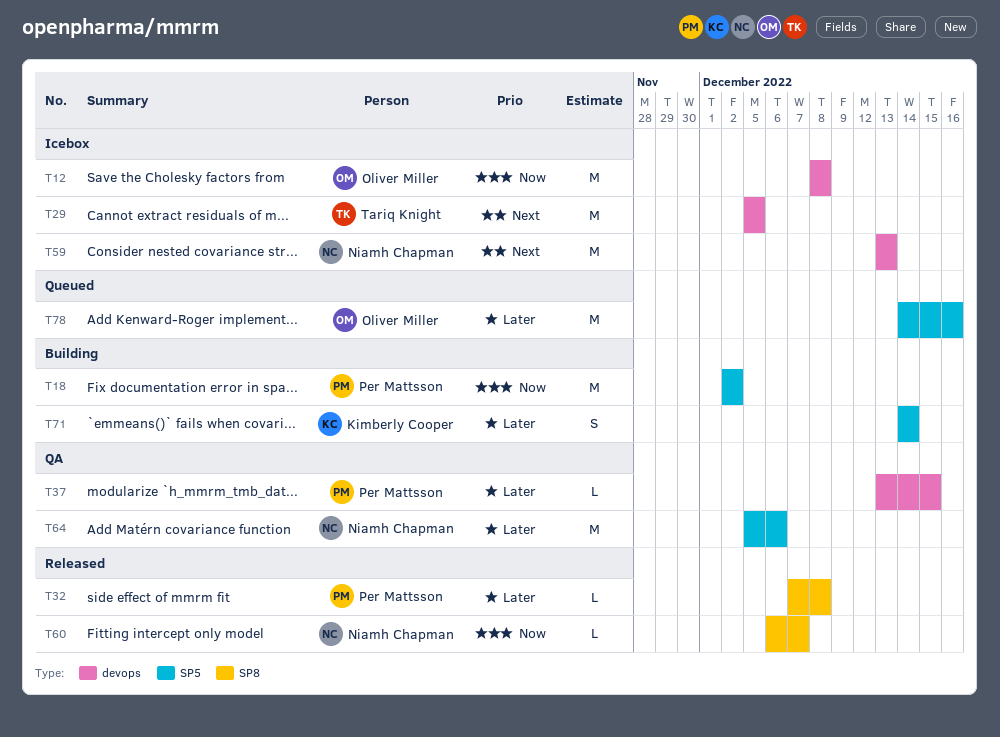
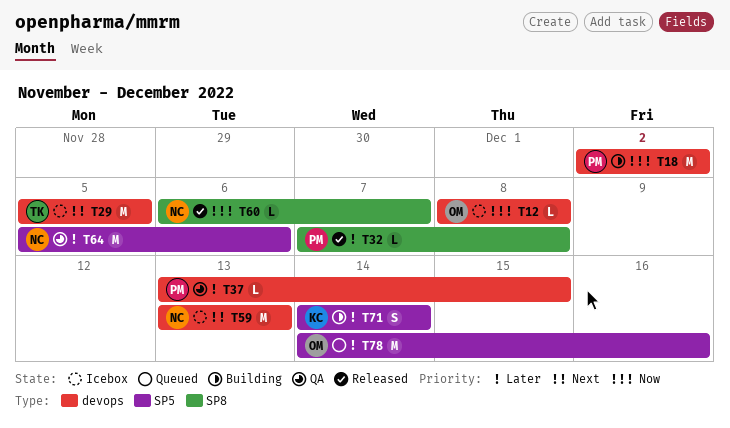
T12, estimate: M -> L
T18, label: SP5 -> devops

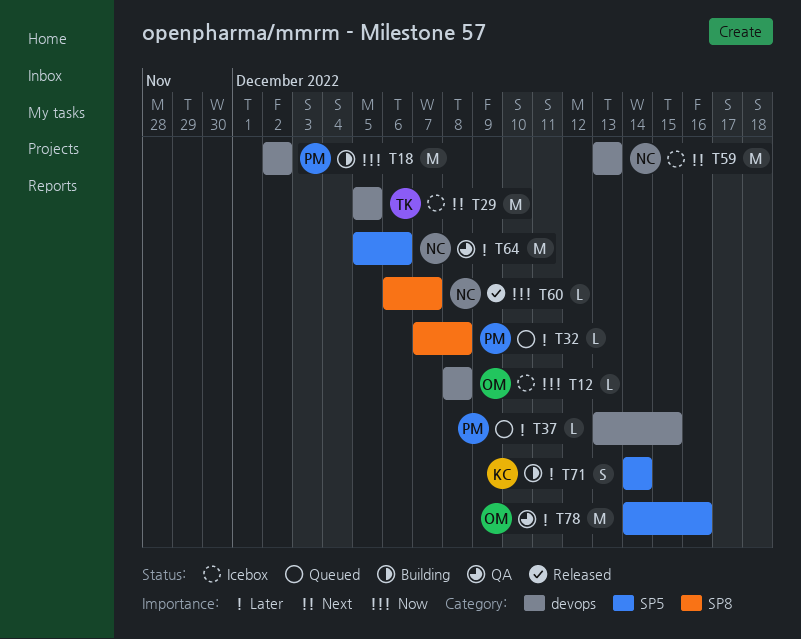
T32, status: Released -> Queued
T37, status: QA -> Queued
T78, status: Queued -> QA

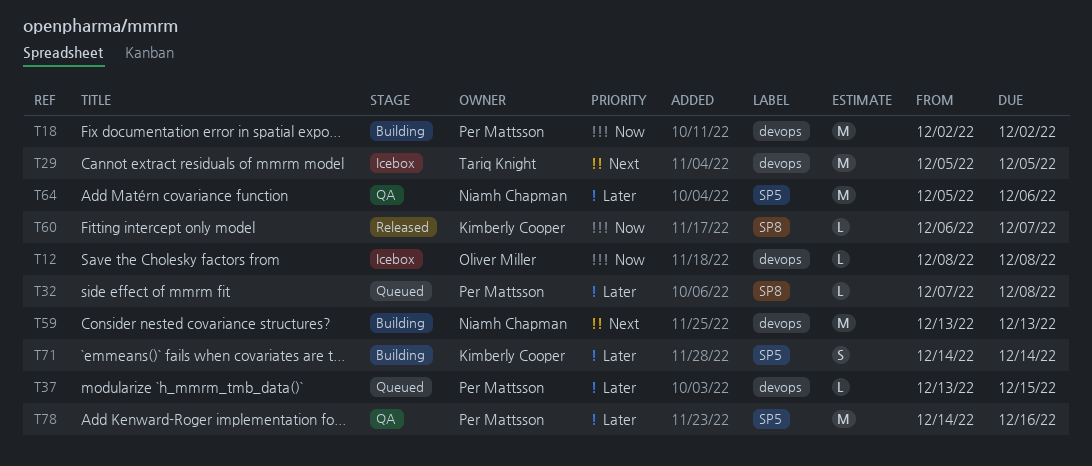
T59, status: Icebox -> Building
T60, owner: Niamh Chapman -> Kimberly Cooper
T78, owner: Oliver Miller -> Per Mattsson

